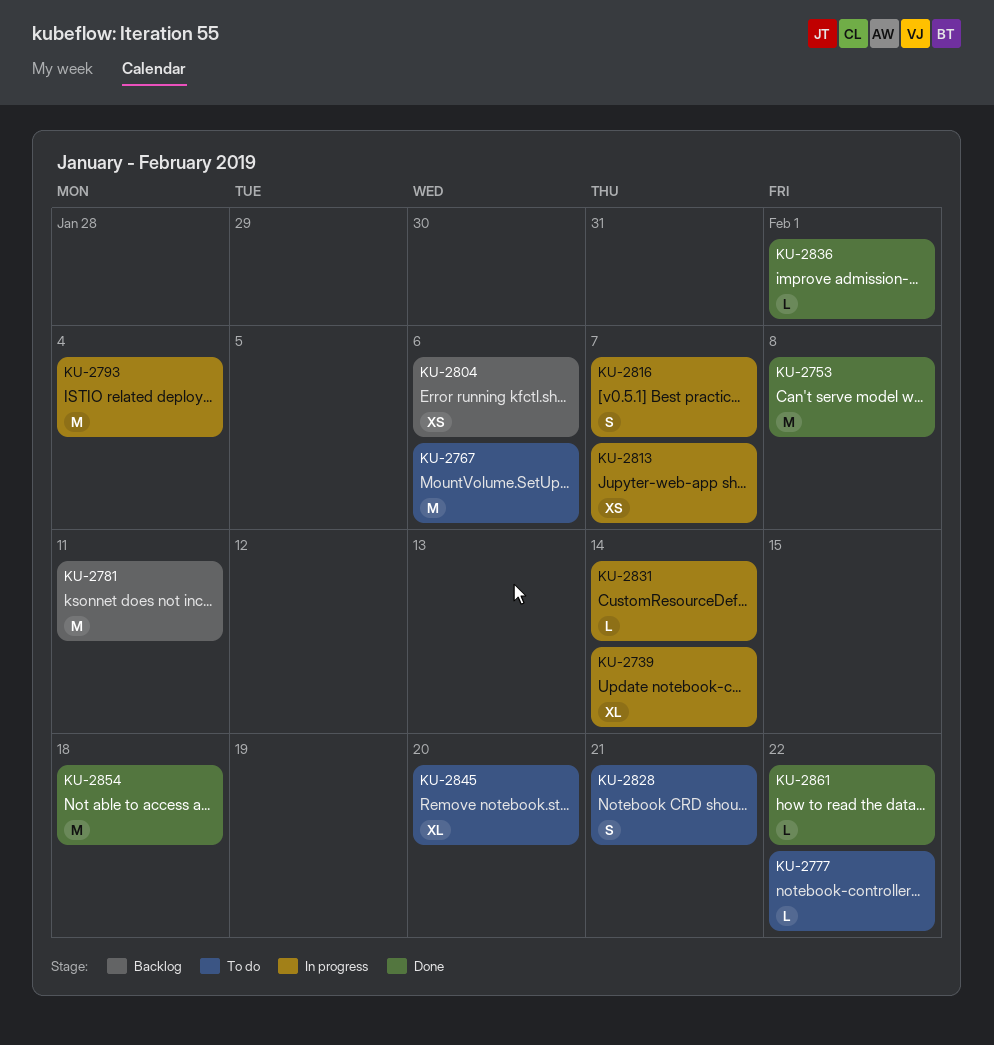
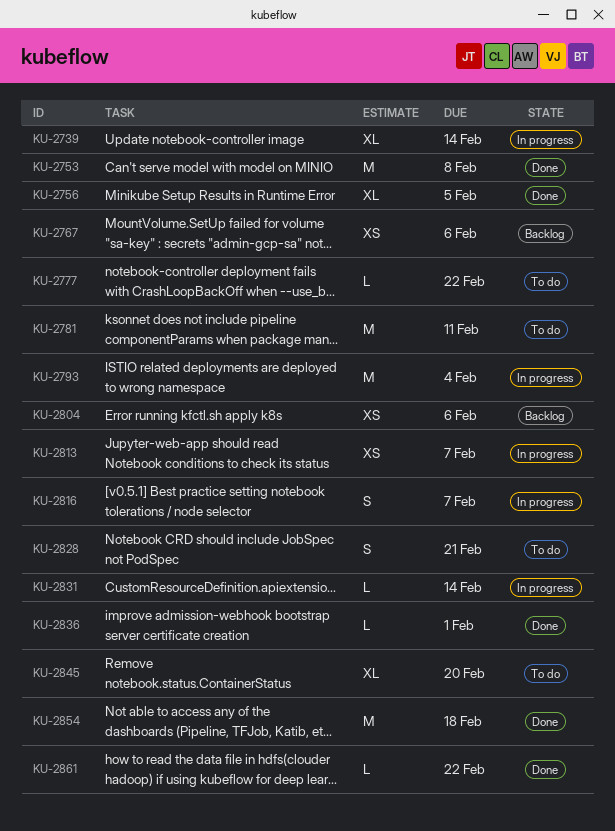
KU-2756: none -> present
KU-2767, status: To do -> Backlog
KU-2767, estimate: M -> XS
KU-2781, status: Backlog -> To do

